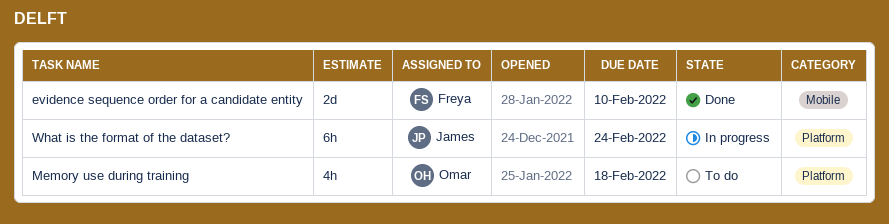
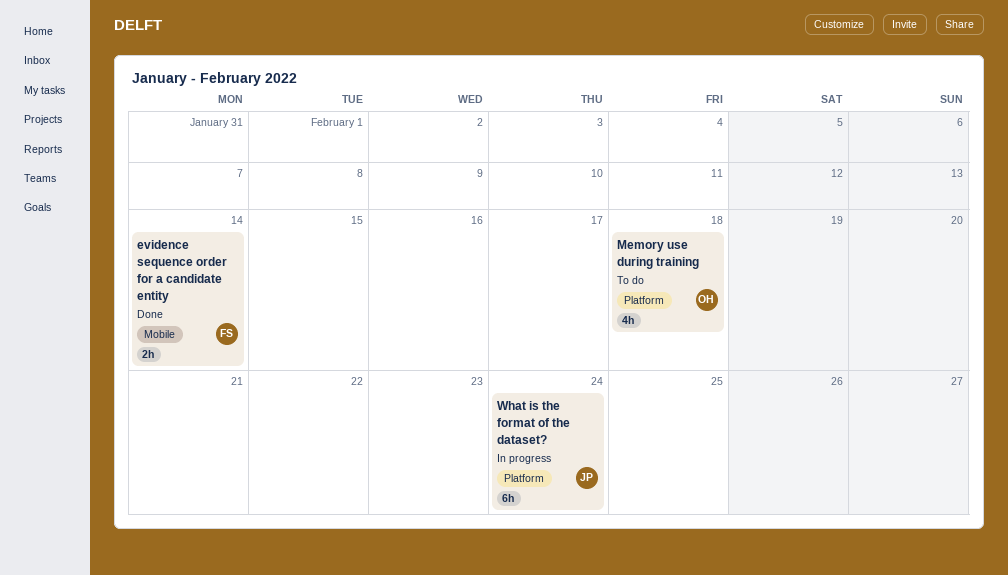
evidence sequence order for a candidate entity, estimate: 2d -> 2h
evidence sequence order for a candidate entity, due: Feb 10 -> Feb 14

